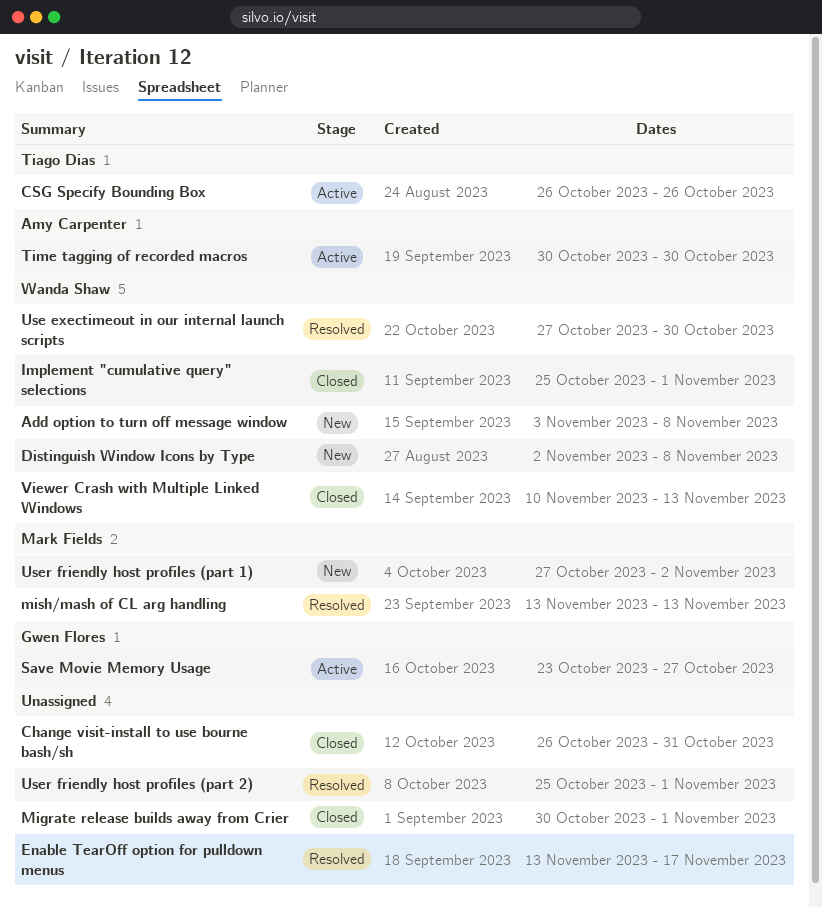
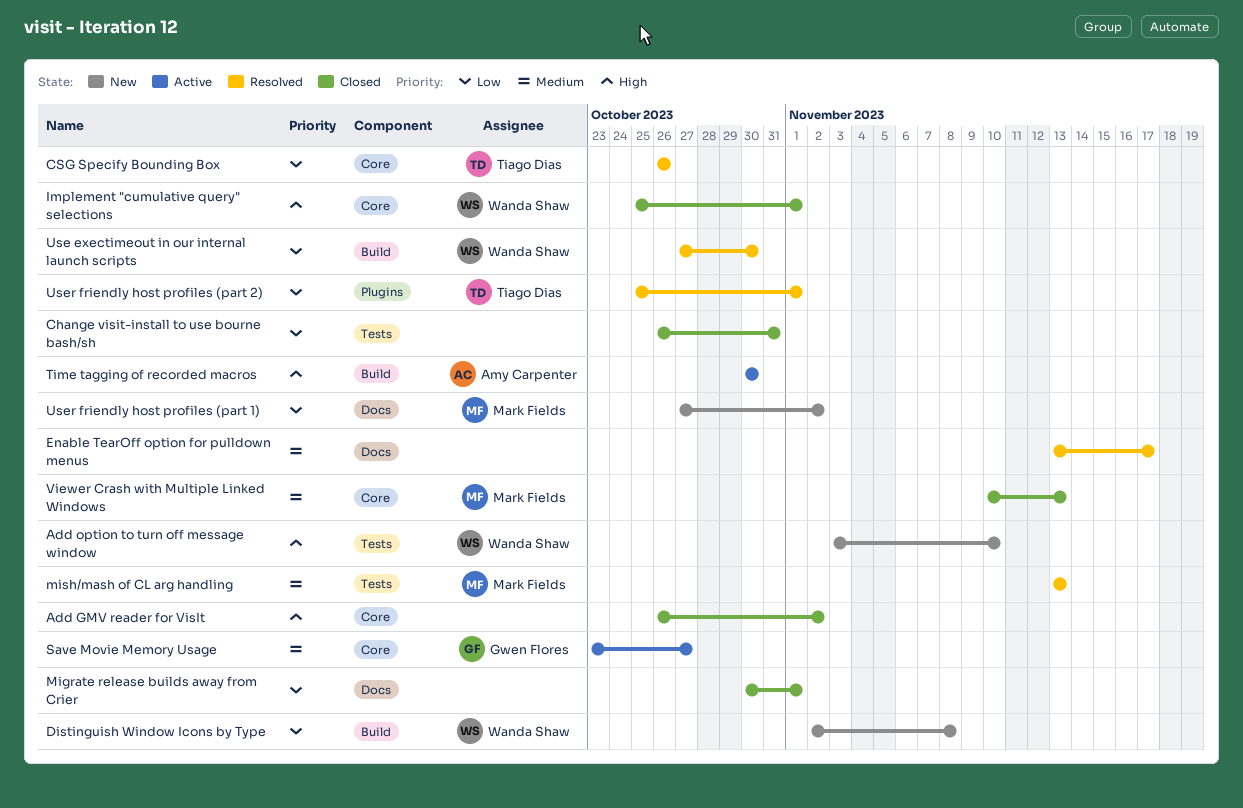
Add GMV reader for VisIt: none -> present
Add option to turn off message window, due: Nov 8 -> Nov 10
CSG Specify Bounding Box, status: Active -> Resolved
User friendly host profiles (part 2), owner: none -> Tiago Dias
Viewer Crash with Multiple Linked Windows, owner: Wanda Shaw -> Mark Fields

